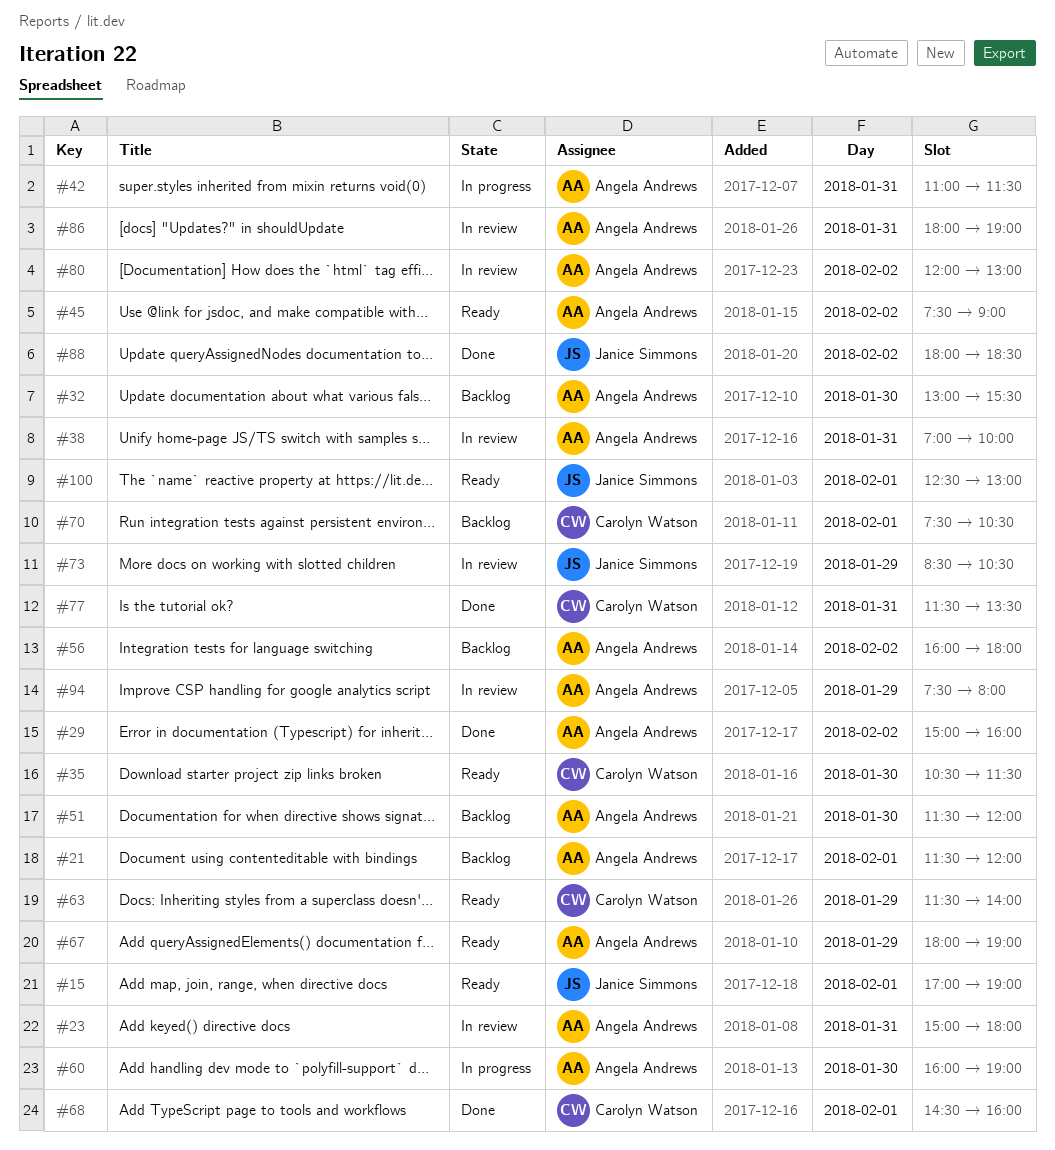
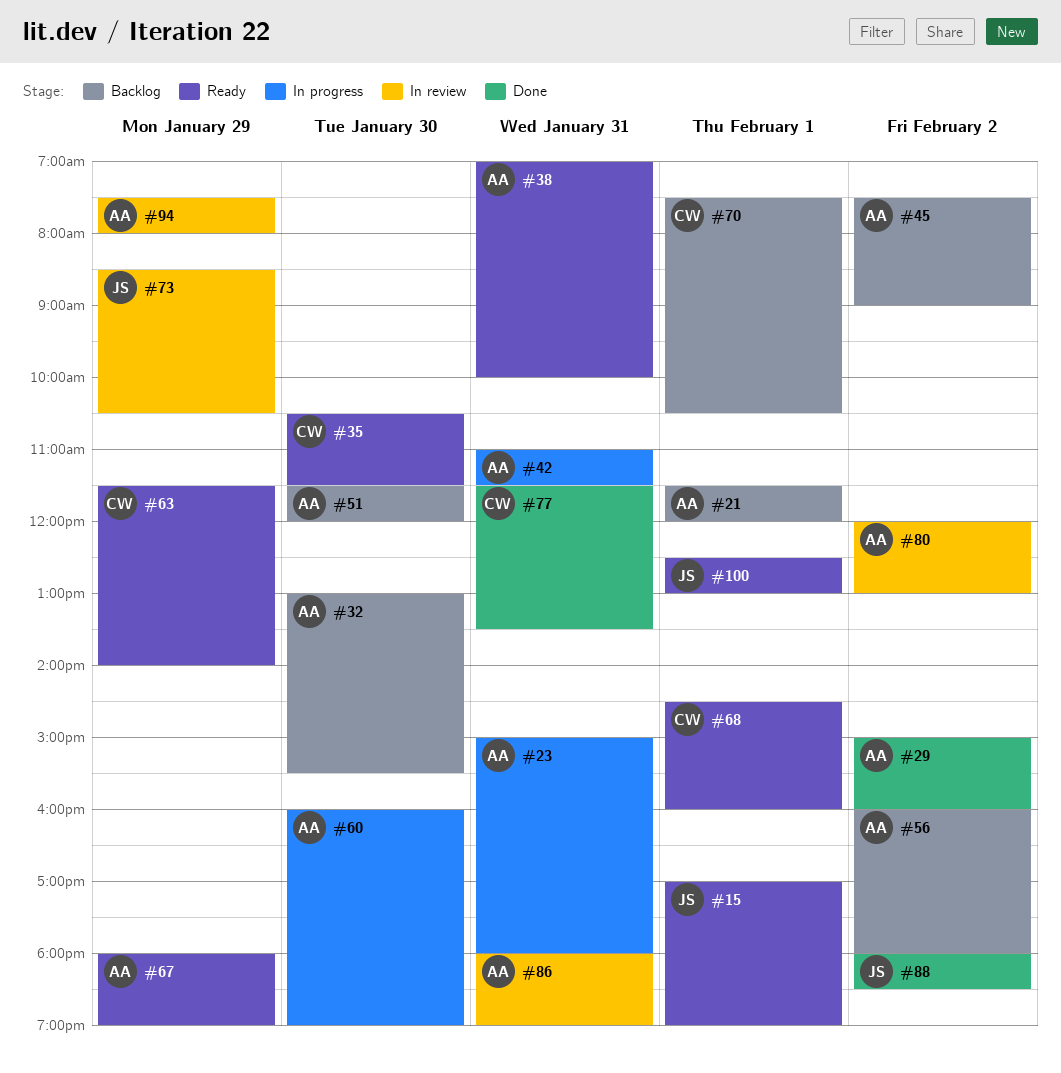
#23, status: In review -> In progress
#38, status: In review -> Ready
#45, status: Ready -> Backlog
#68, status: Done -> Ready

